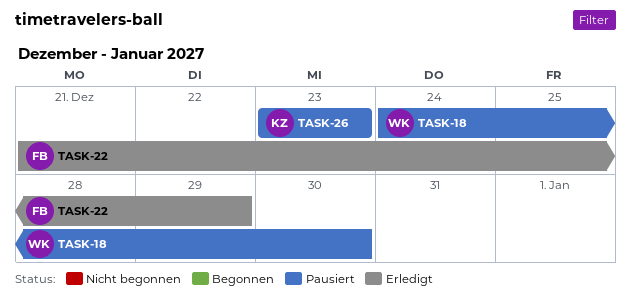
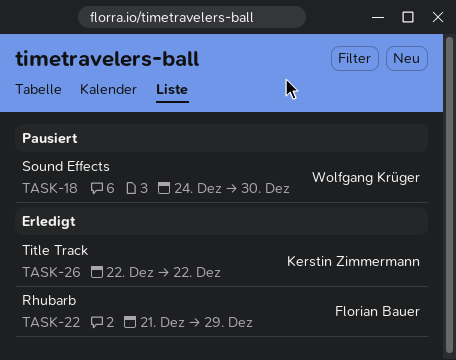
TASK-26, status: Pausiert -> Erledigt
TASK-26, start: Dec 23 -> Dec 22
TASK-26, due: Dec 23 -> Dec 22

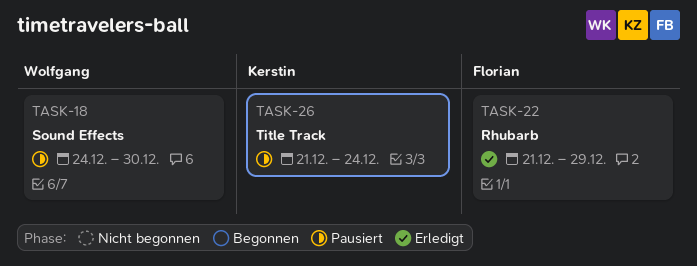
TASK-26, status: Erledigt -> Pausiert
TASK-26, start: Dec 22 -> Dec 21
TASK-26, due: Dec 22 -> Dec 24

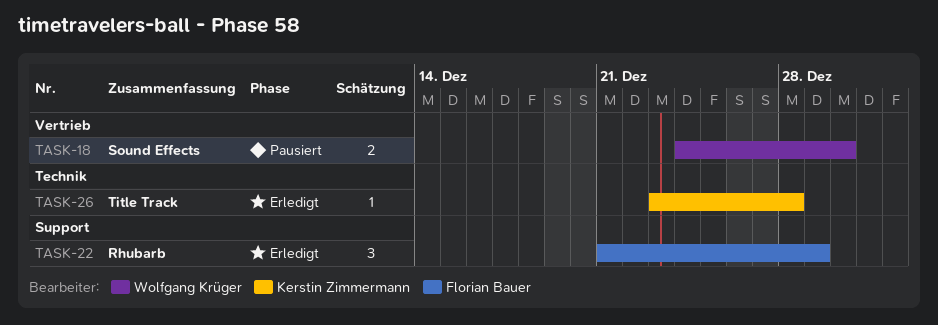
TASK-26, status: Pausiert -> Erledigt
TASK-26, start: Dec 21 -> Dec 23
TASK-26, due: Dec 24 -> Dec 28

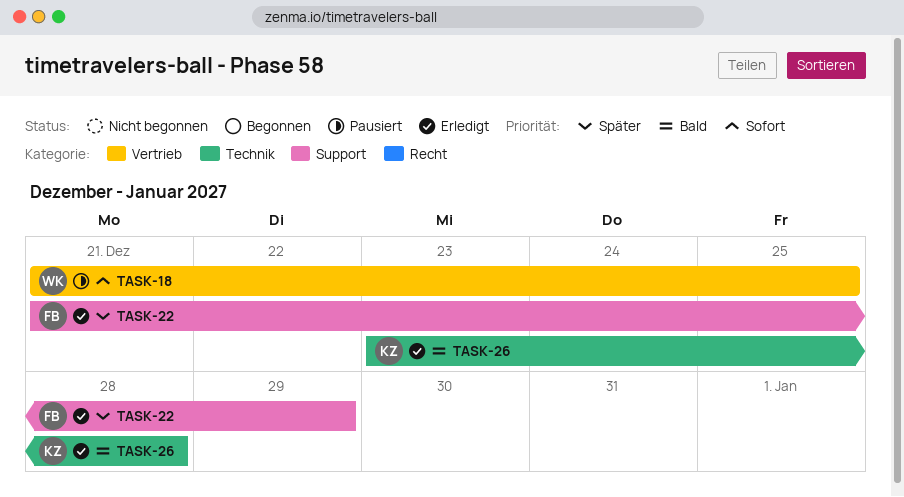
TASK-18, start: Dec 24 -> Dec 21
TASK-18, due: Dec 30 -> Dec 25

